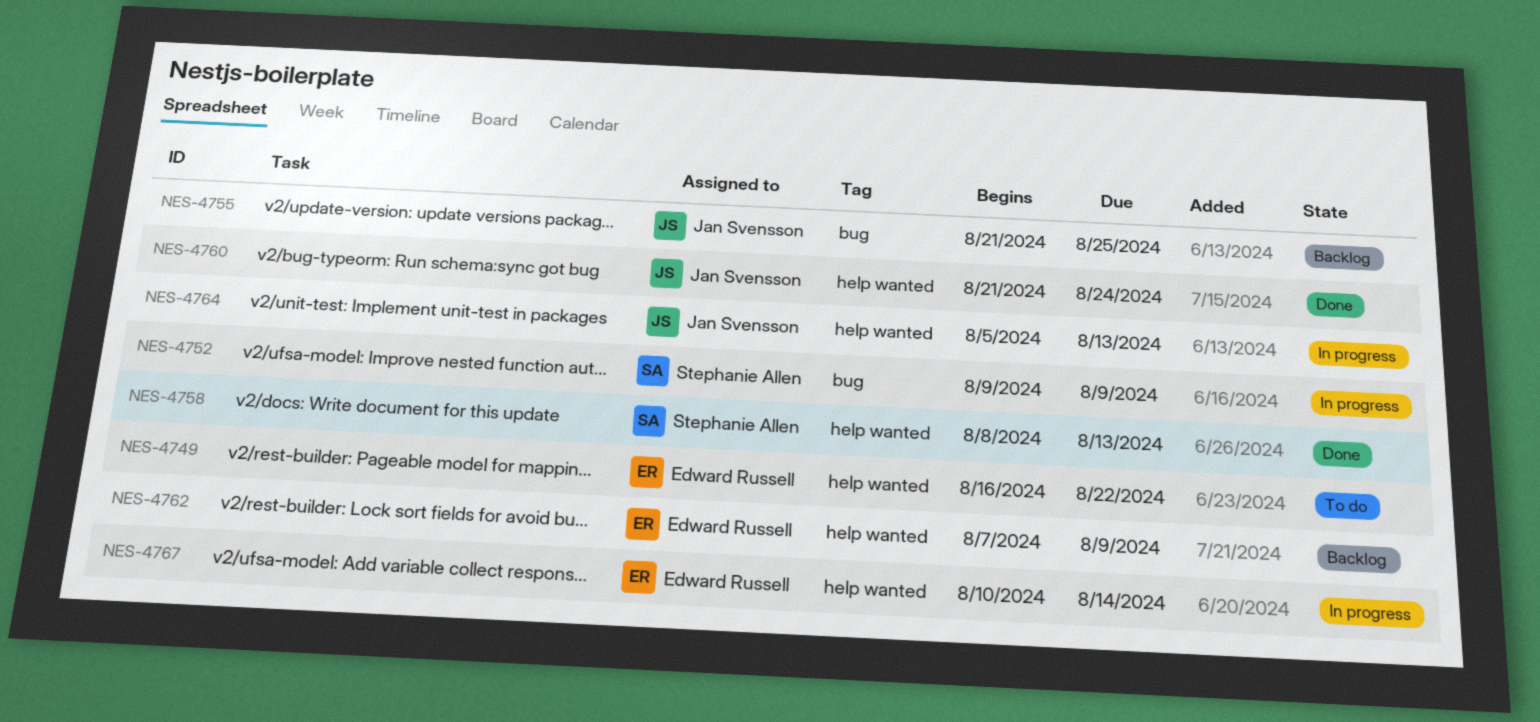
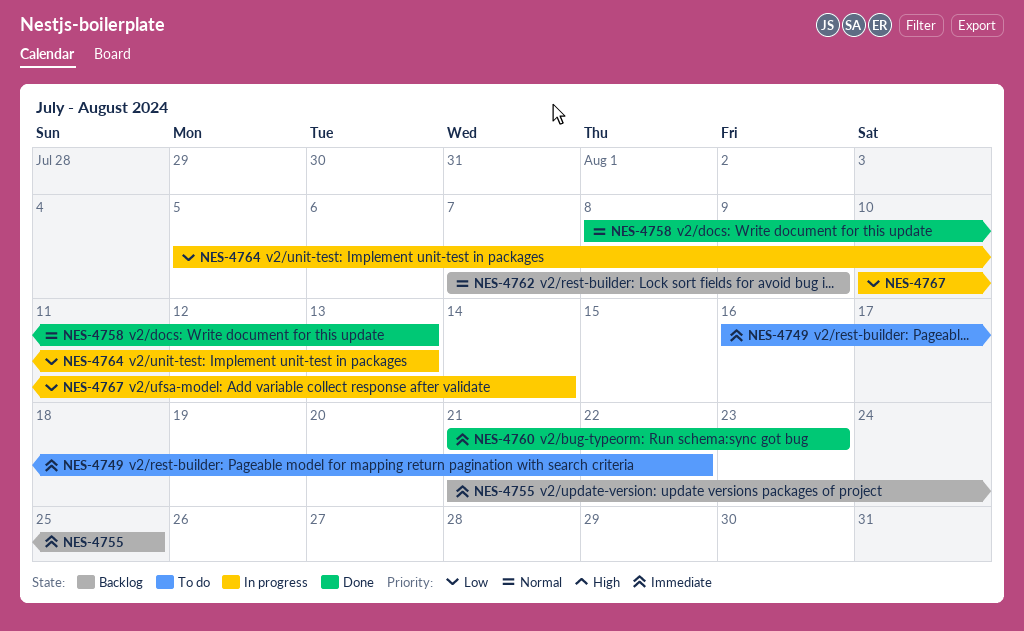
NES-4752: present -> none
NES-4760, due: Aug 24 -> Aug 23

